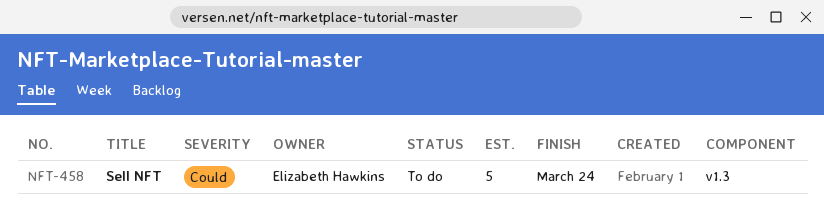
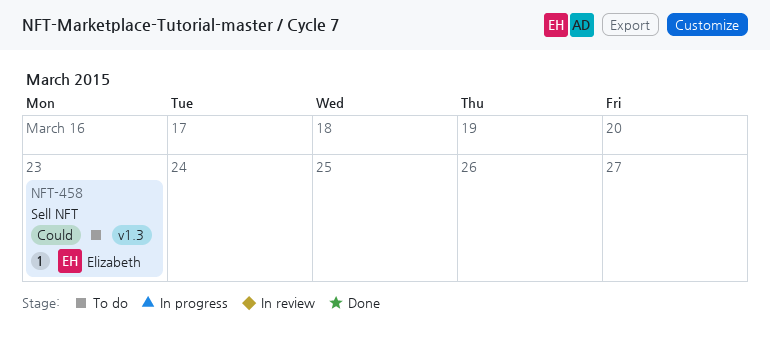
NFT-458, estimate: 5 -> 1
NFT-458, due: Mar 24 -> Mar 23

